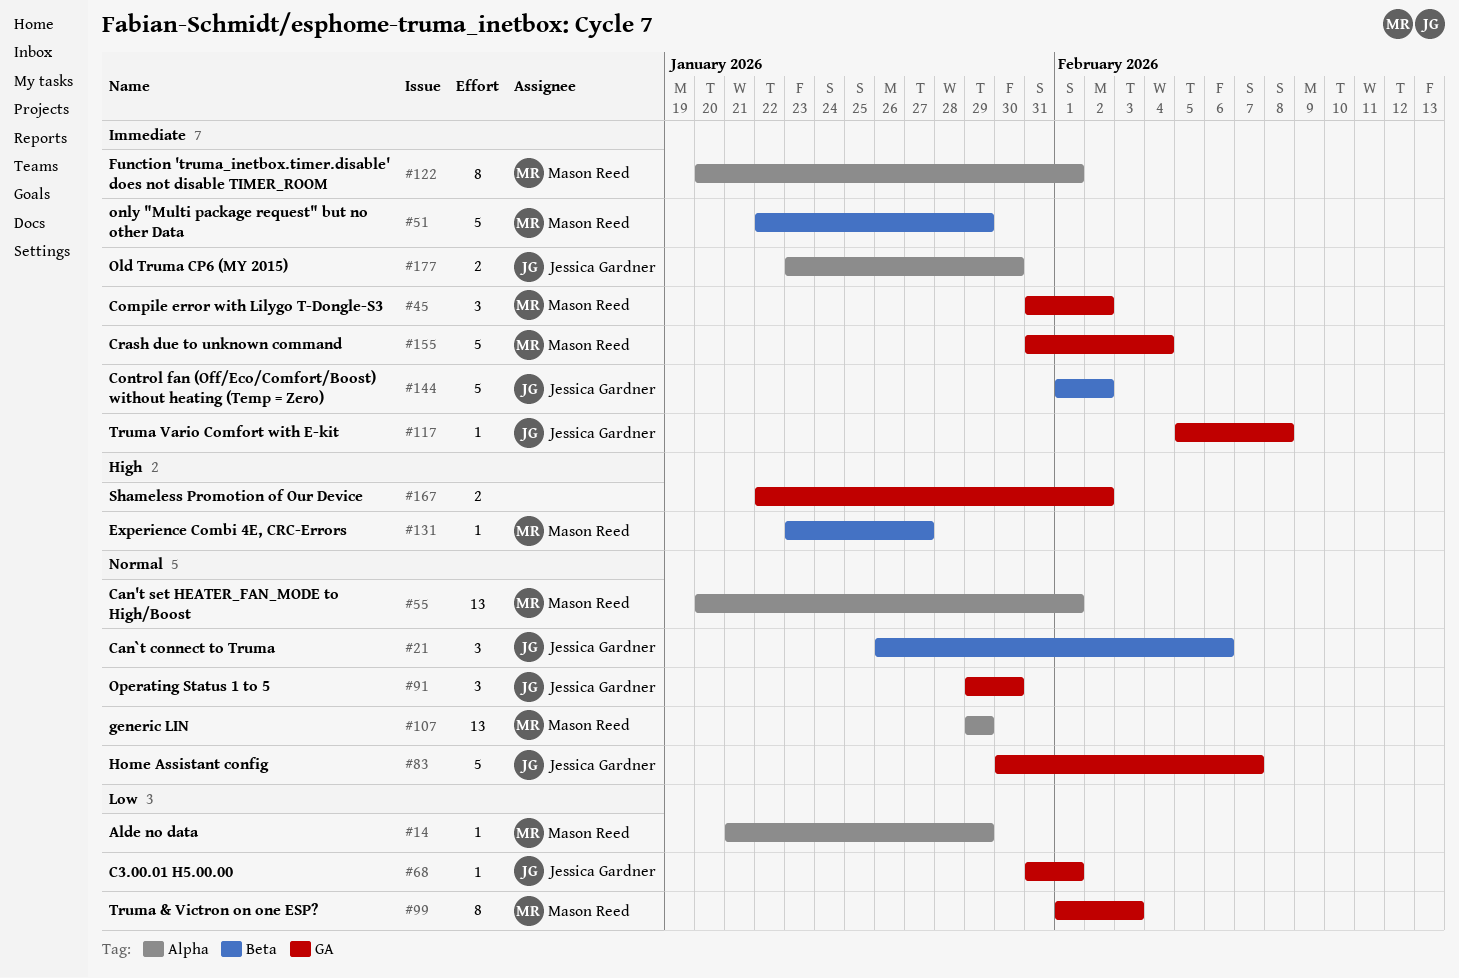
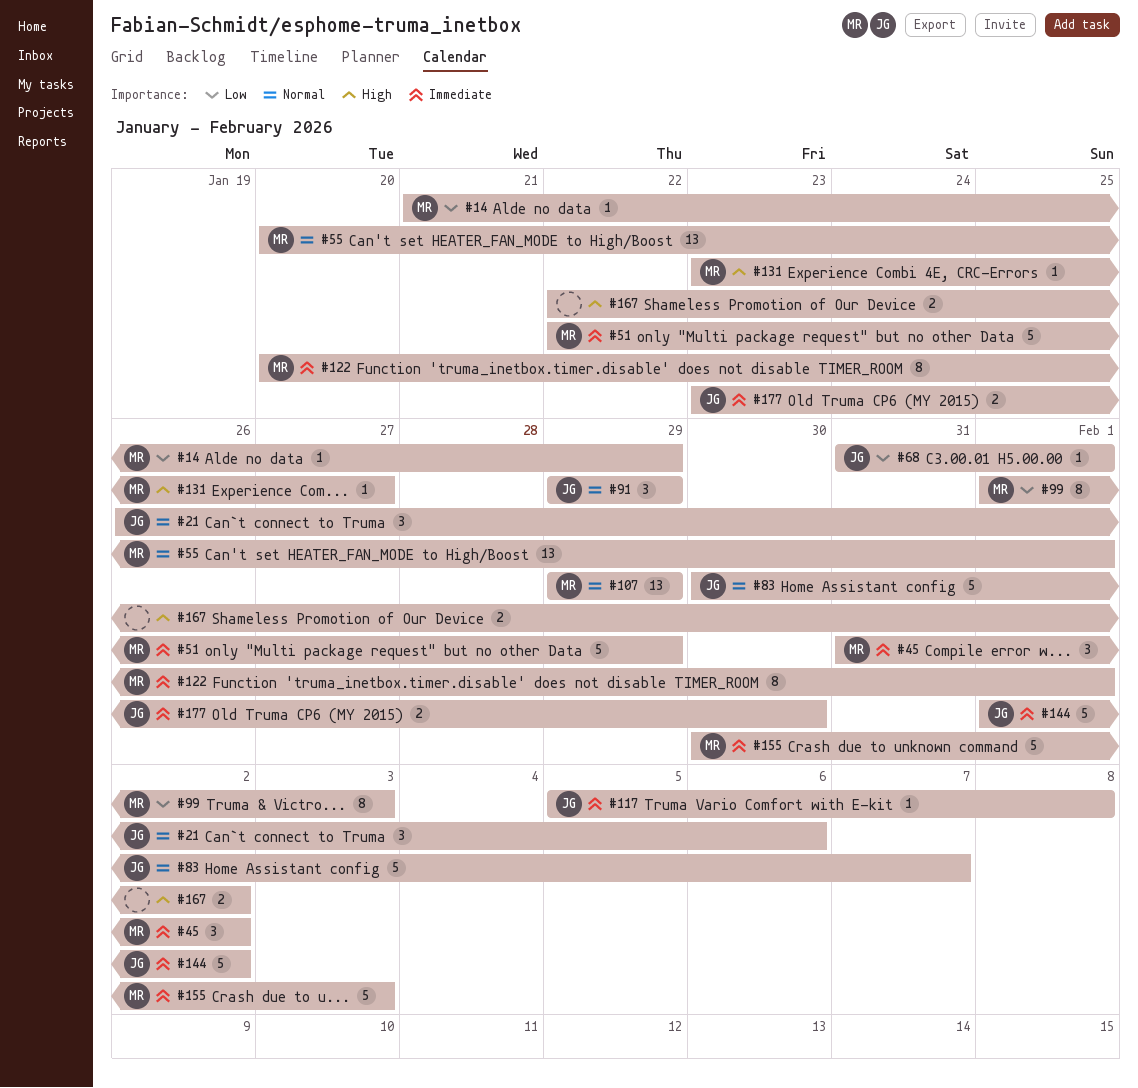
#91, due: Jan 30 -> Jan 29
#155, start: Jan 31 -> Jan 30
#155, due: Feb 4 -> Feb 3

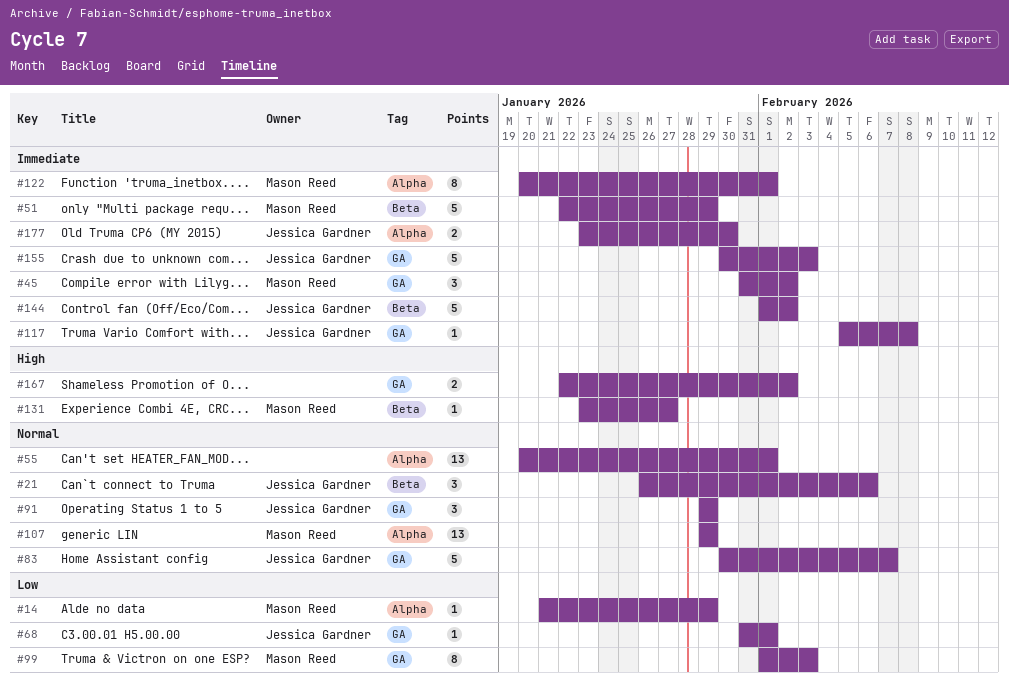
#55, owner: Mason Reed -> none
#155, owner: Mason Reed -> Jessica Gardner

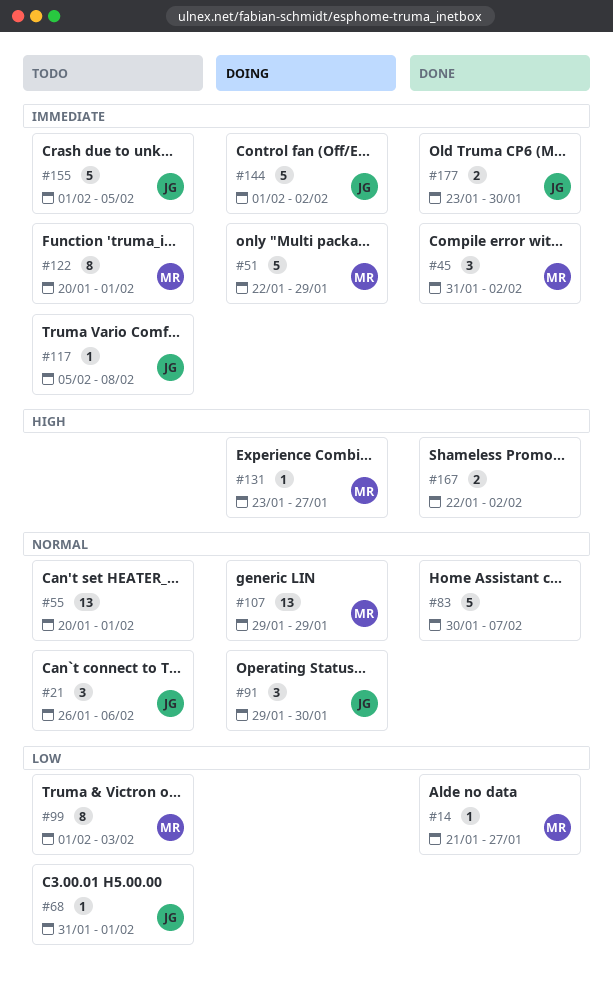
#14, due: Jan 29 -> Jan 27
#83, owner: Jessica Gardner -> none
#91, due: Jan 29 -> Jan 30
#155, start: Jan 30 -> Feb 1
#155, due: Feb 3 -> Feb 5

